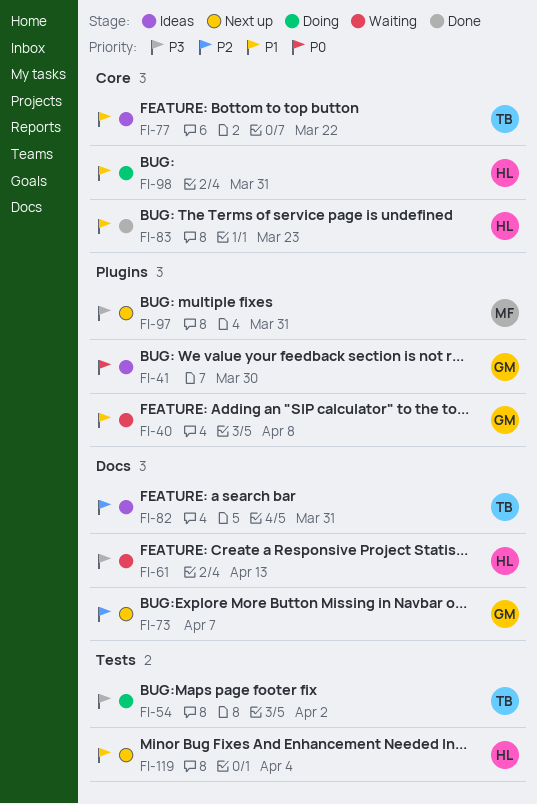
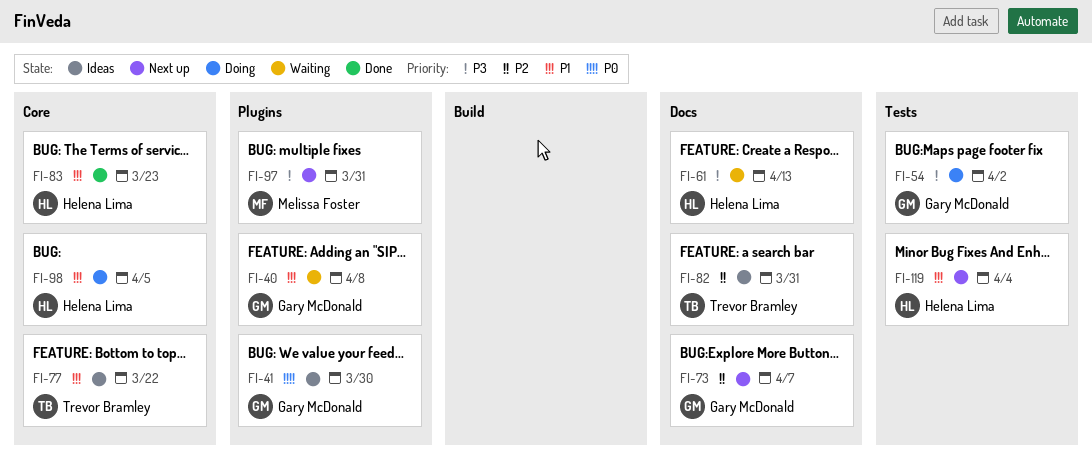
FI-54, owner: Trevor Bramley -> Gary McDonald
FI-98, due: Mar 31 -> Apr 5

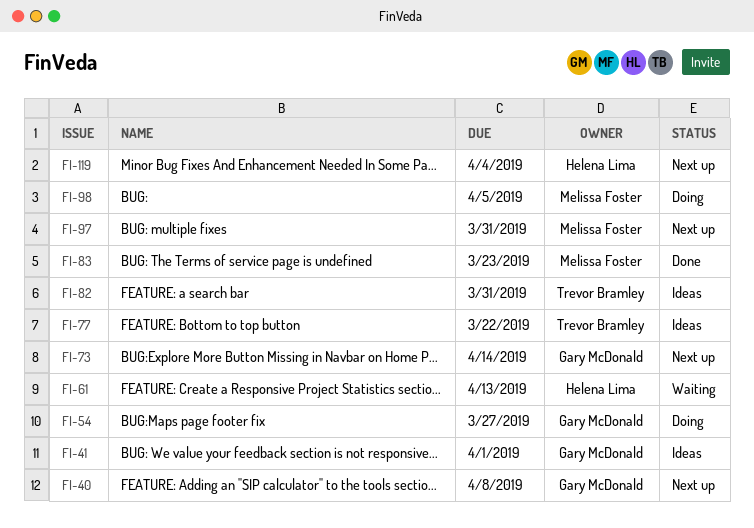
FI-40, status: Waiting -> Next up
FI-41, due: Mar 30 -> Apr 1
FI-54, due: Apr 2 -> Mar 27
FI-73, due: Apr 7 -> Apr 14
FI-83, owner: Helena Lima -> Melissa Foster
FI-98, owner: Helena Lima -> Melissa Foster

